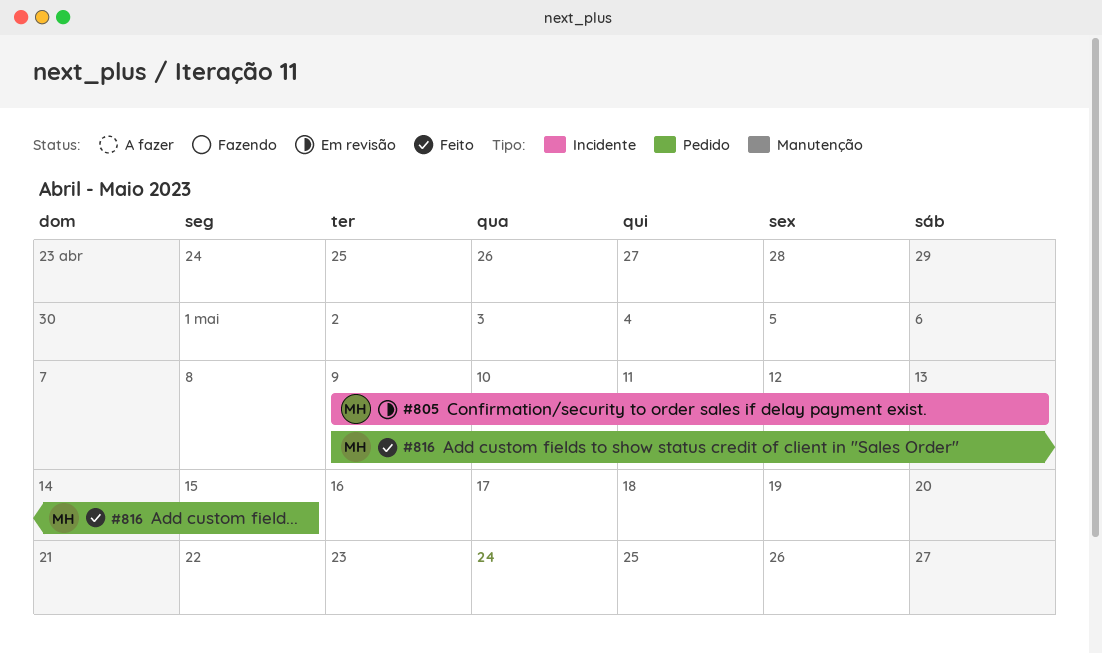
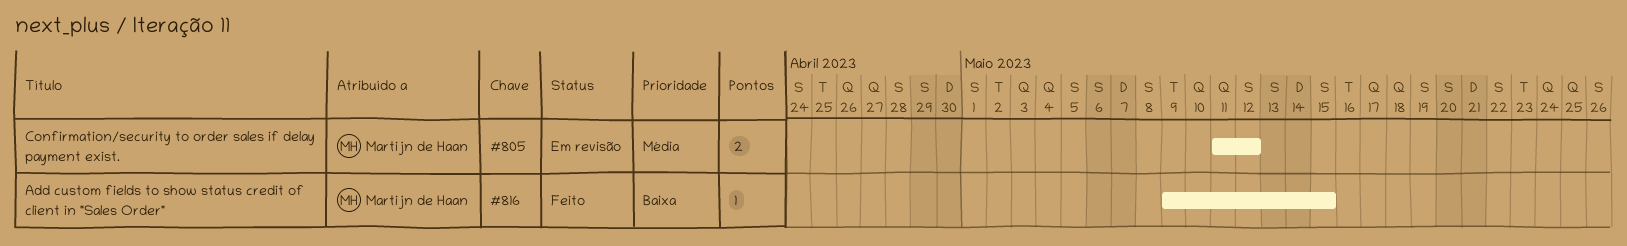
#805, start: May 9 -> May 11
#805, due: May 13 -> May 12

